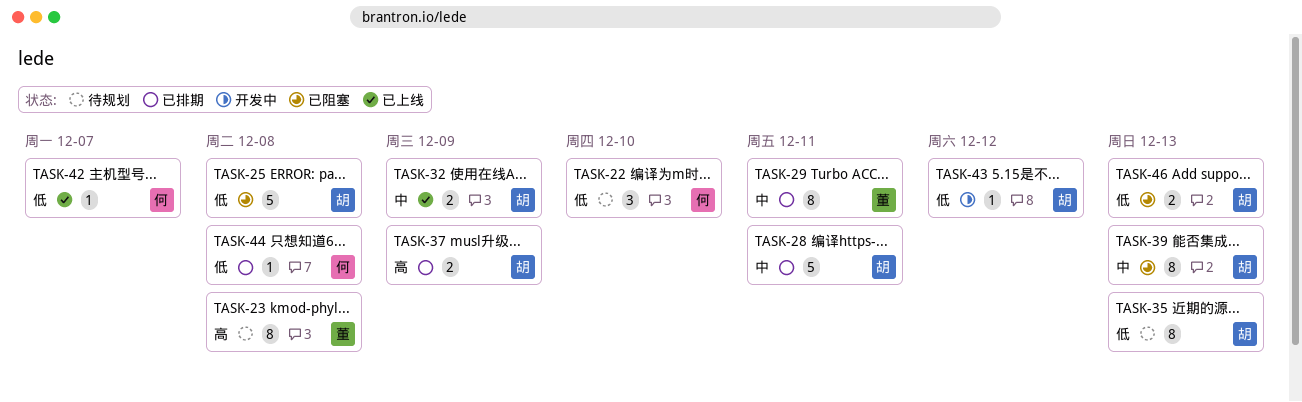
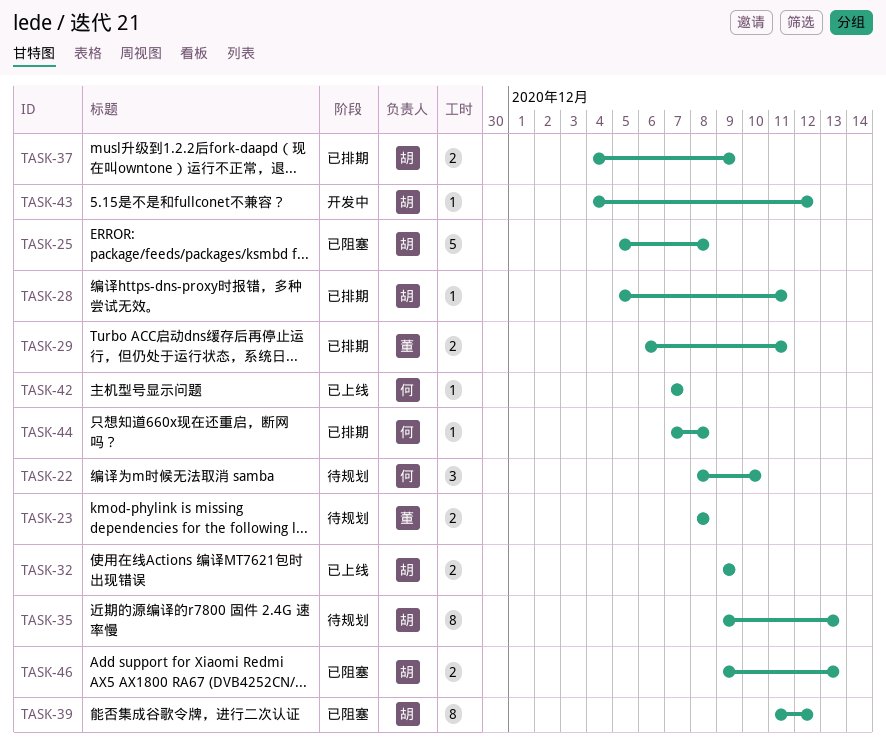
TASK-23, estimate: 8 -> 2
TASK-28, estimate: 5 -> 1
TASK-29, estimate: 8 -> 2
TASK-39, due: Dec 13 -> Dec 12

